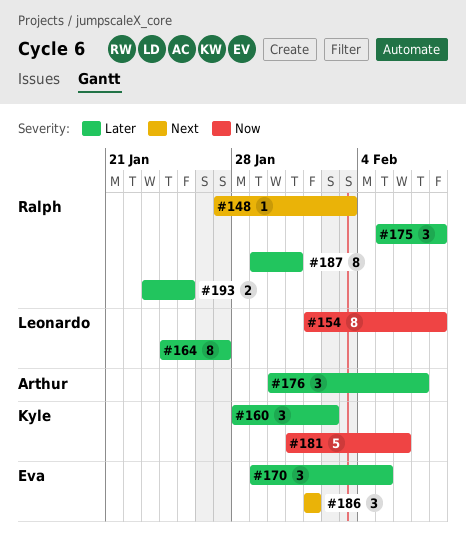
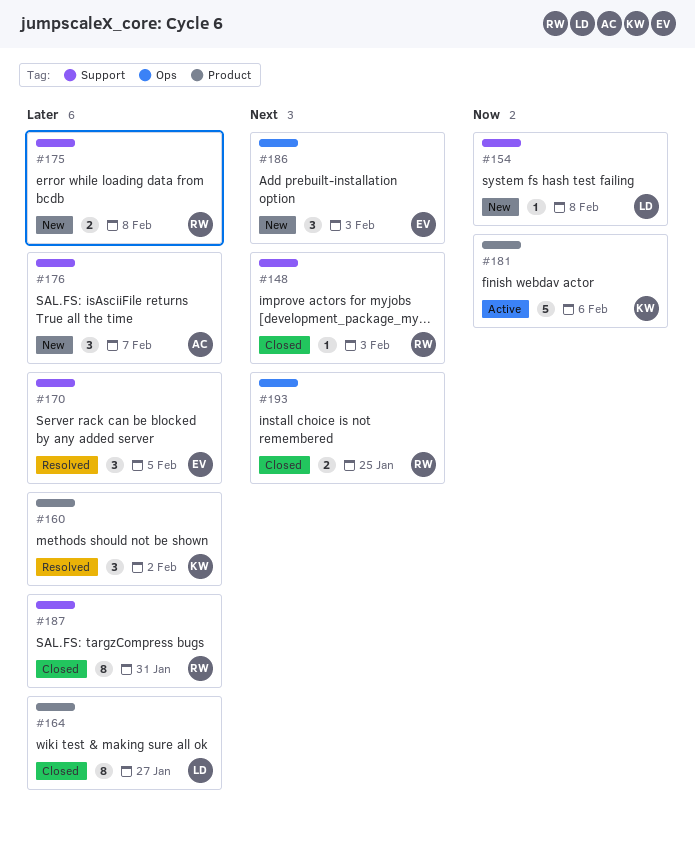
#154, estimate: 8 -> 1
#175, estimate: 3 -> 2
#186, due: Feb 1 -> Feb 3
#193, priority: Later -> Next

